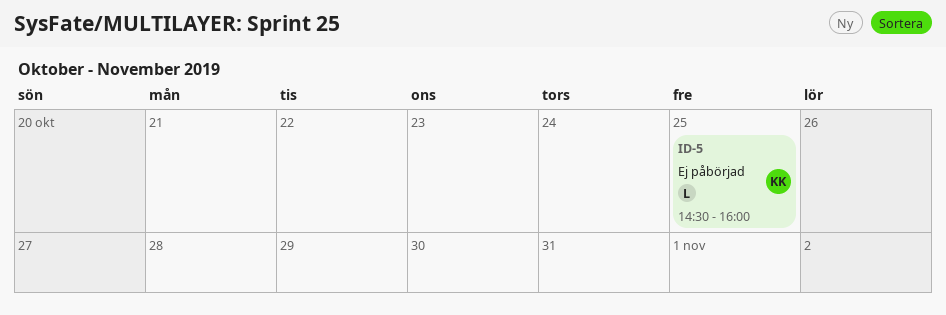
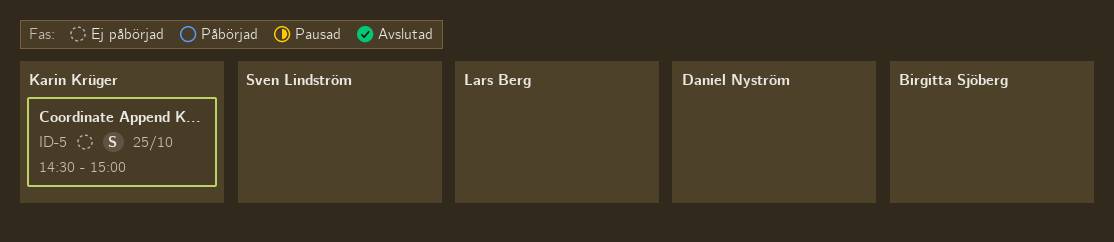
ID-5, estimate: L -> S
ID-5, ends: 16:00 -> 15:00

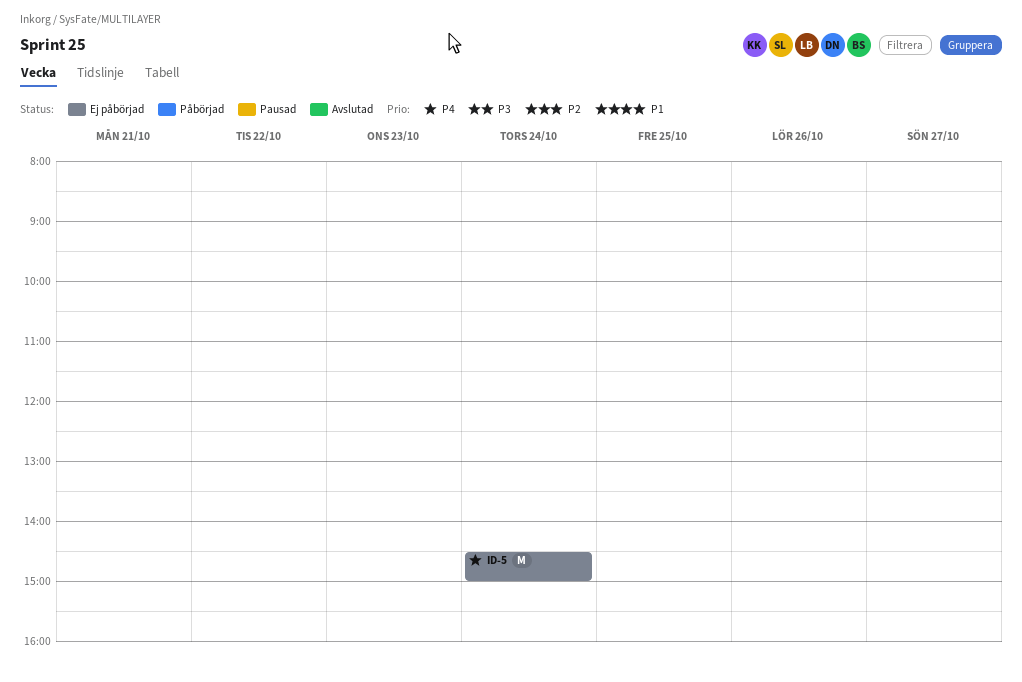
ID-5, estimate: S -> M
ID-5, day: Oct 25 -> Oct 24

